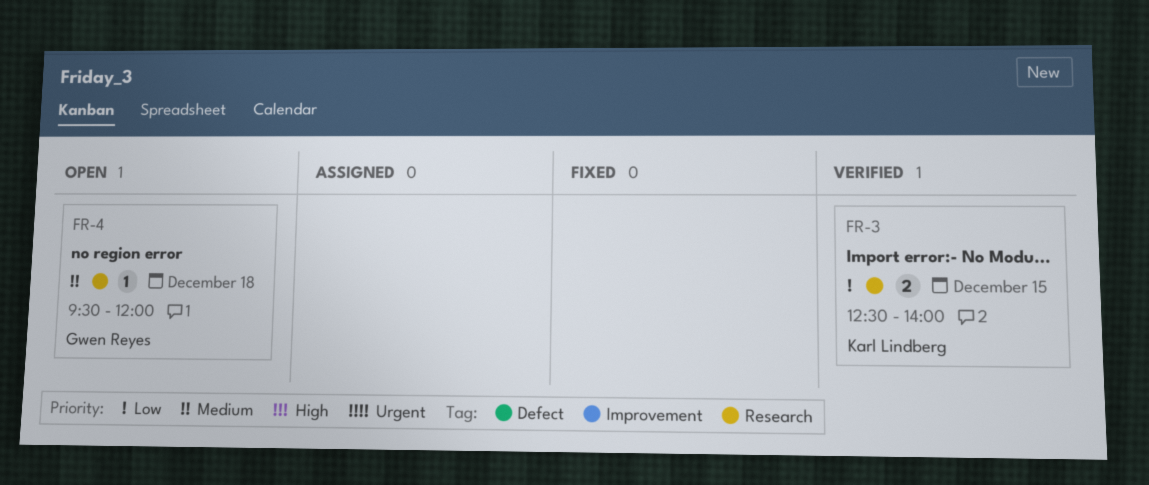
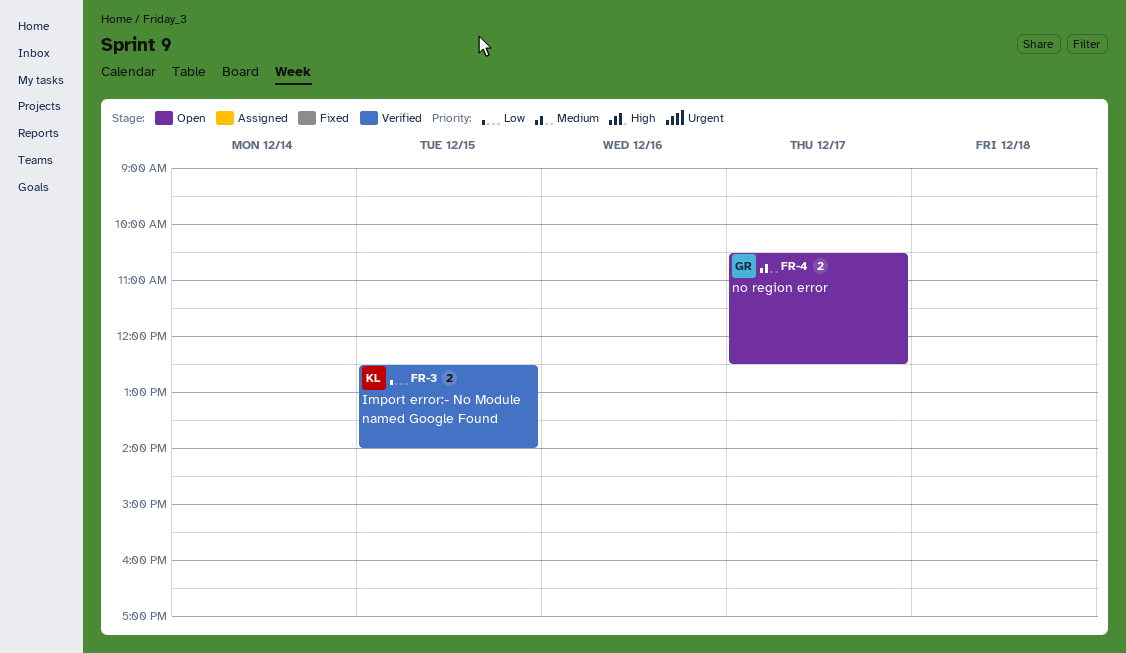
FR-4, estimate: 1 -> 2
FR-4, day: Dec 18 -> Dec 17
FR-4, begins: 09:30 -> 10:30
FR-4, ends: 12:00 -> 12:30

